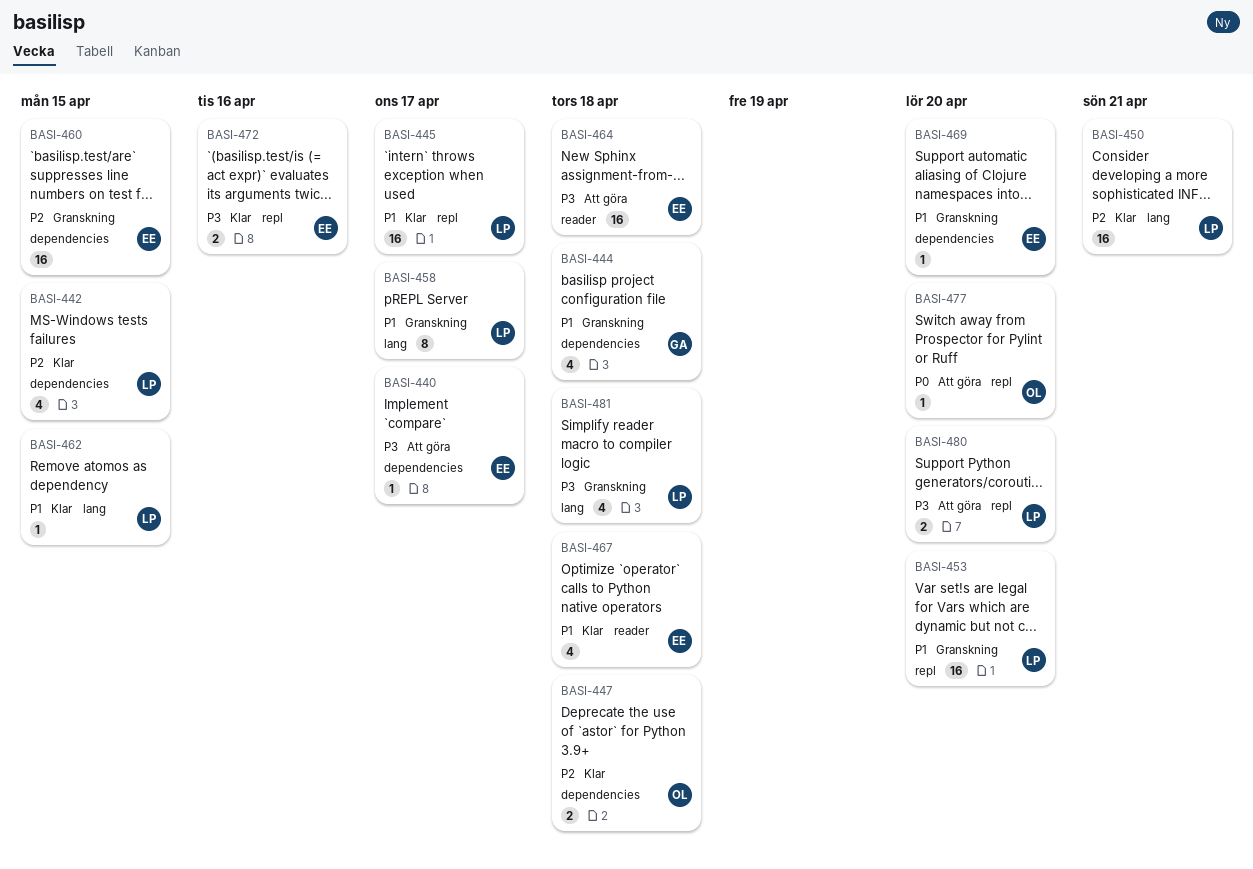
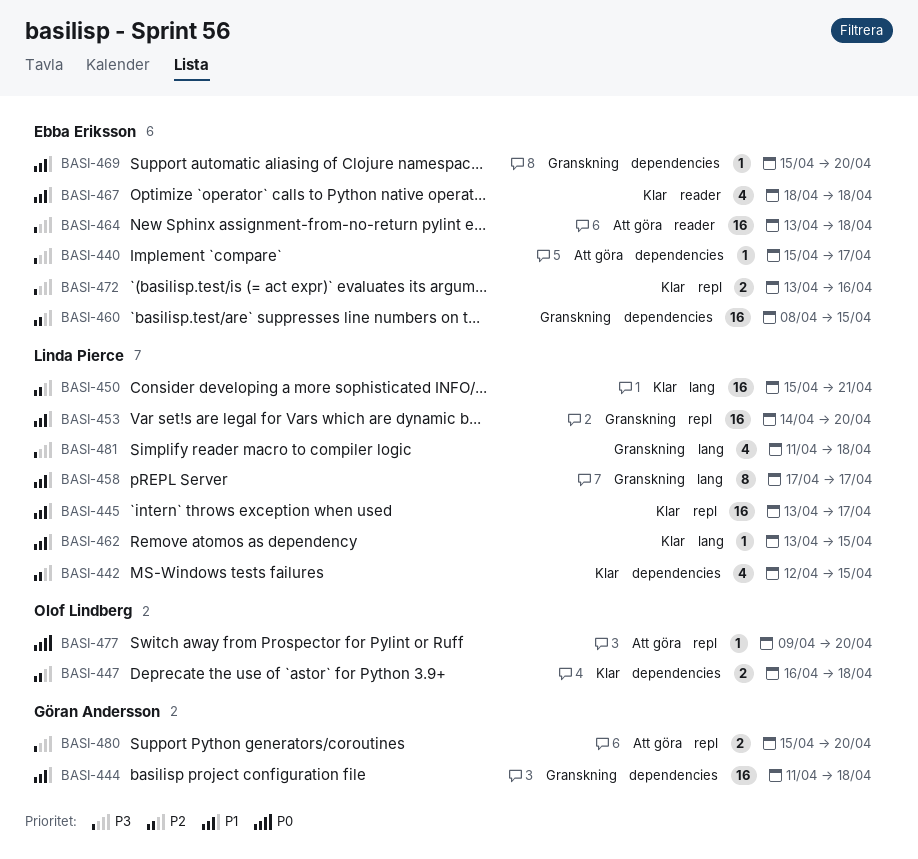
BASI-444, estimate: 4 -> 16
BASI-480, owner: Linda Pierce -> Göran Andersson

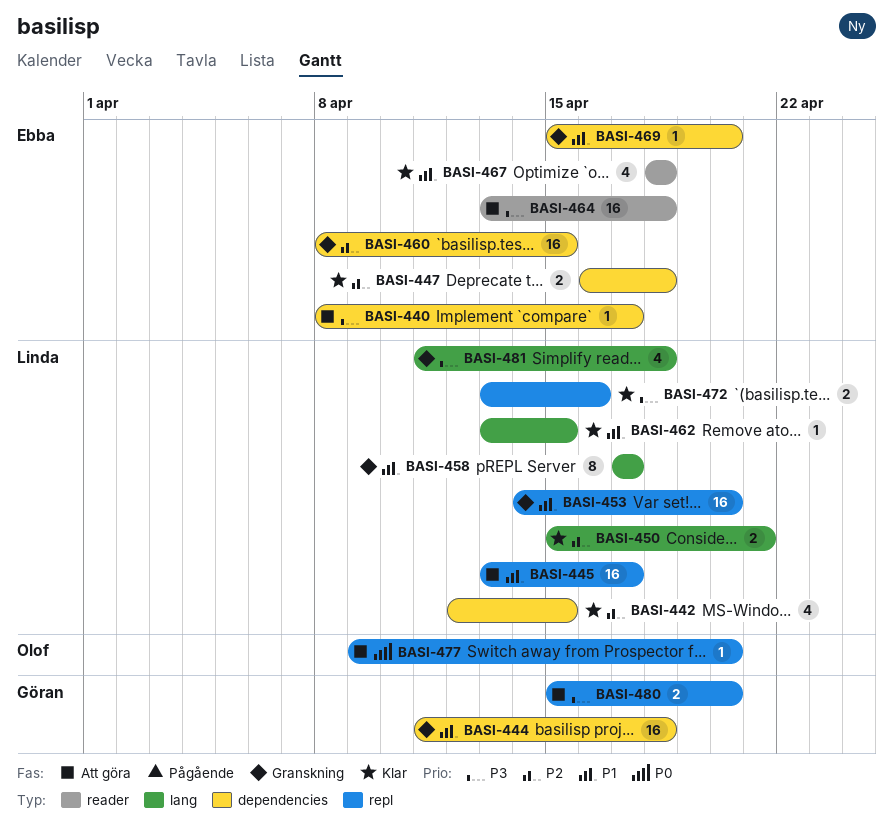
BASI-440, start: Apr 15 -> Apr 8
BASI-445, status: Klar -> Att göra
BASI-447, owner: Olof Lindberg -> Ebba Eriksson
BASI-450, estimate: 16 -> 2
BASI-472, owner: Ebba Eriksson -> Linda Pierce

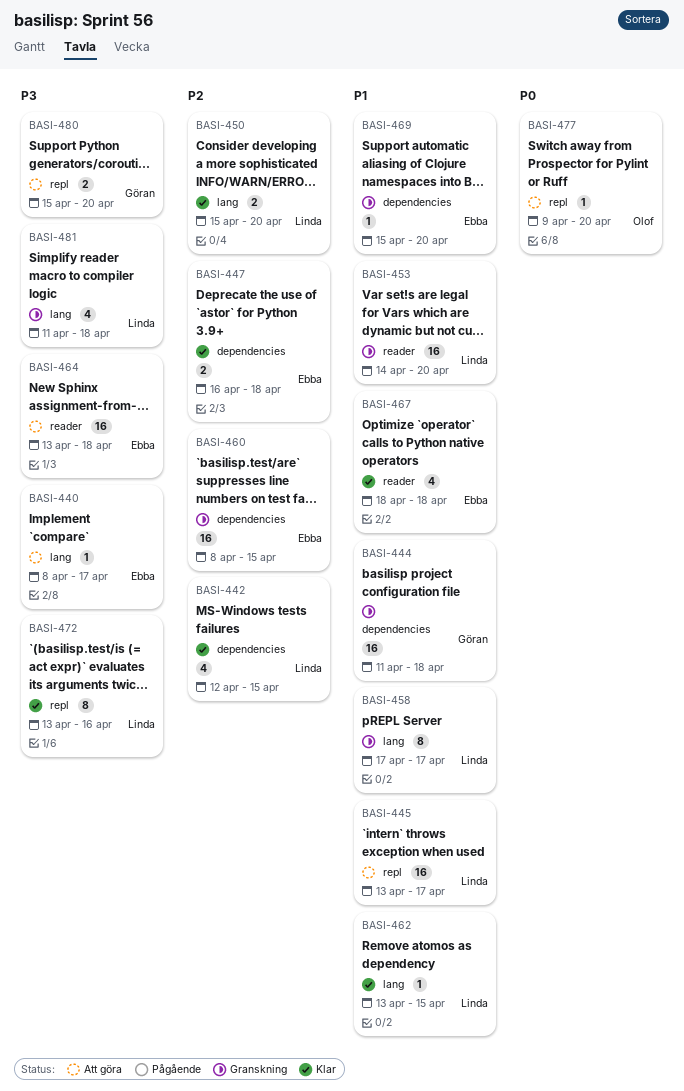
BASI-440, label: dependencies -> lang
BASI-450, due: Apr 21 -> Apr 20
BASI-453, label: repl -> reader
BASI-472, estimate: 2 -> 8

